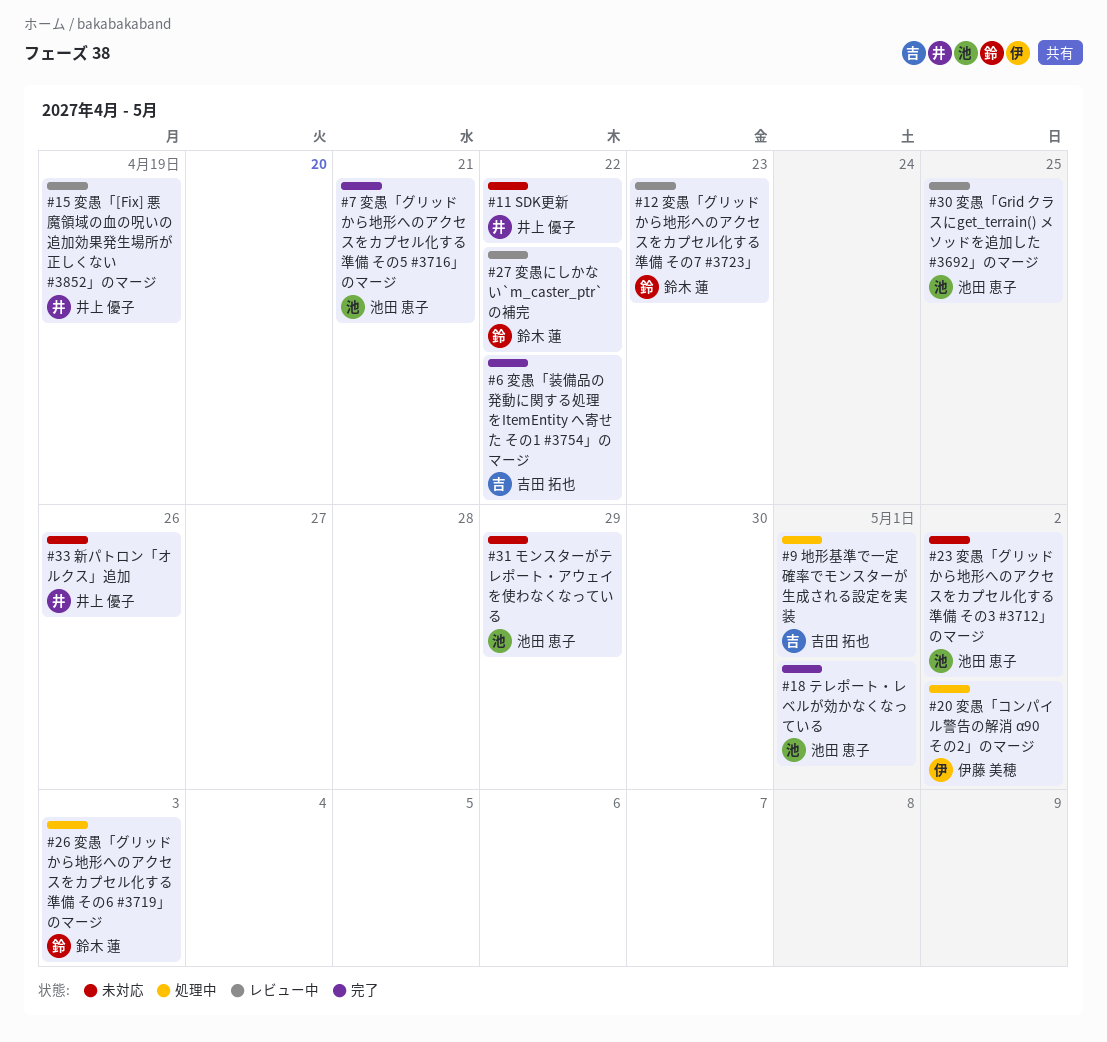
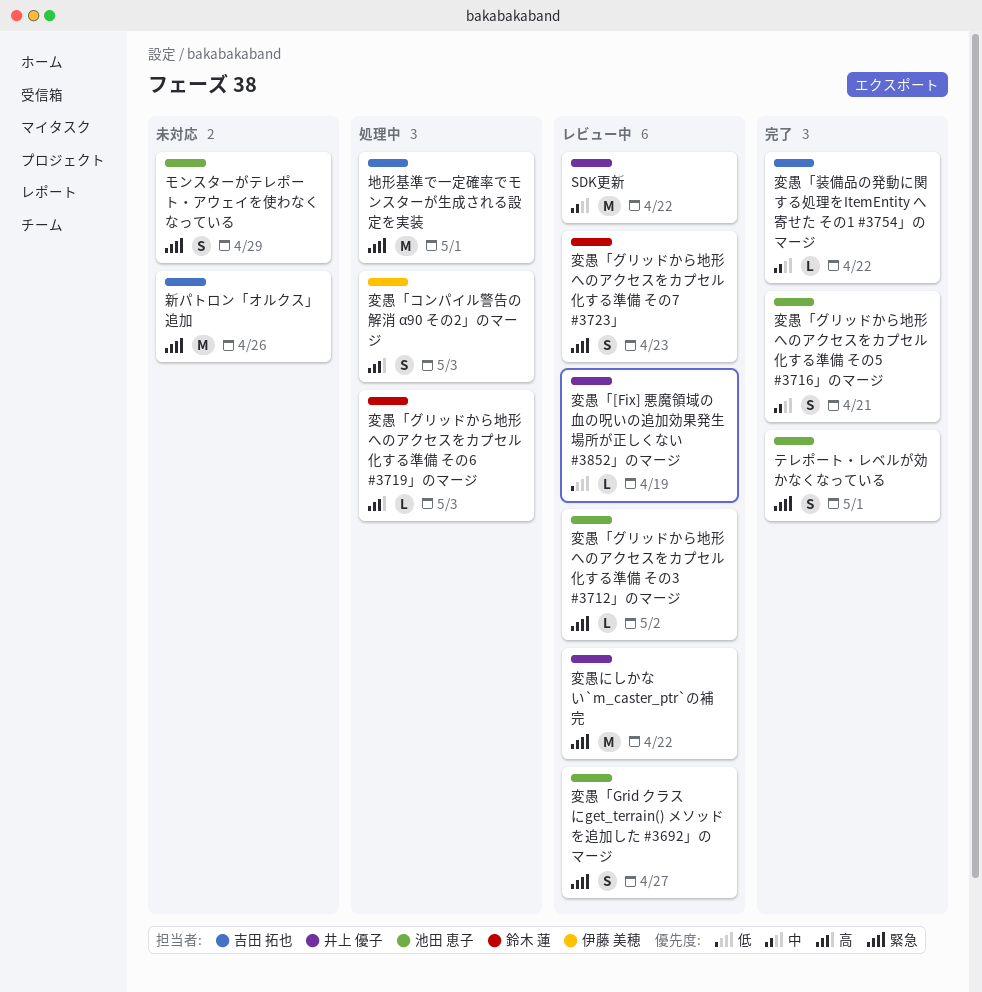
SDK更新, status: 未対応 -> レビュー中
変愚「Grid クラスにget_terrain() メソッドを追加した #3692」のマージ, due: Apr 25 -> Apr 27
変愚「グリッドから地形へのアクセスをカプセル化する準備 その3 #3712」のマージ, status: 未対応 -> レビュー中
変愚「コンパイル警告の解消 α90 その2」のマージ, due: May 2 -> May 3
変愚にしかない`m_caster_ptr`の補完, owner: 鈴木 蓮 -> 井上 優子
新パトロン「オルクス」追加, owner: 井上 優子 -> 吉田 拓也

